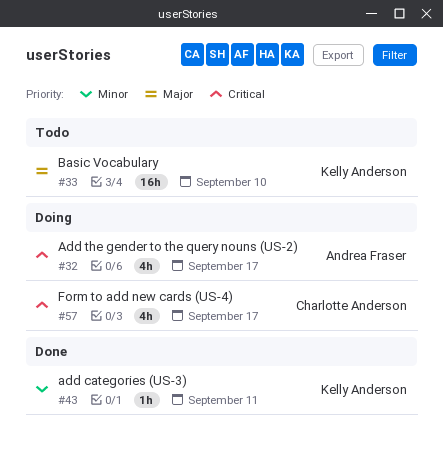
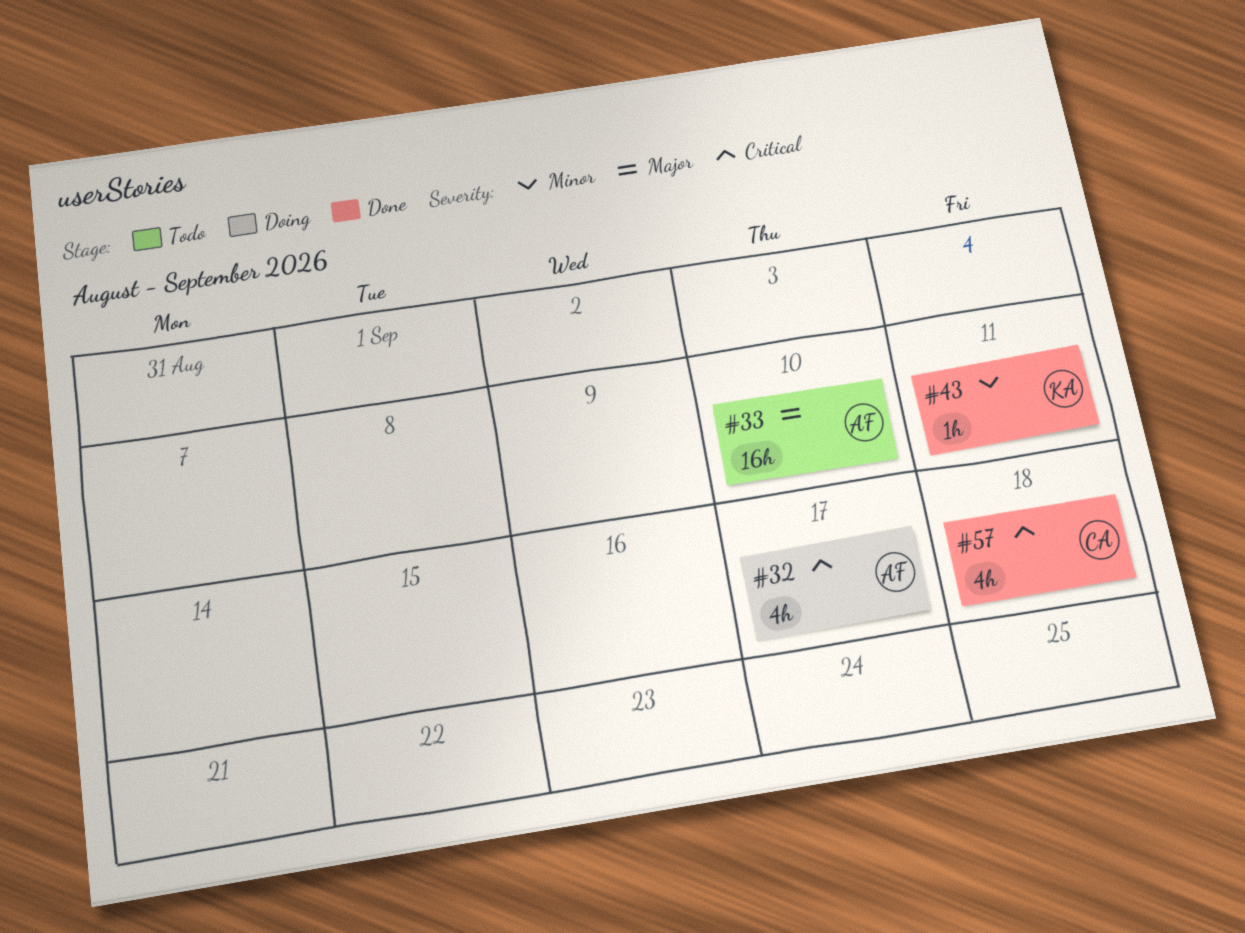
#33, owner: Kelly Anderson -> Andrea Fraser
#57, status: Doing -> Done
#57, due: Sep 17 -> Sep 18

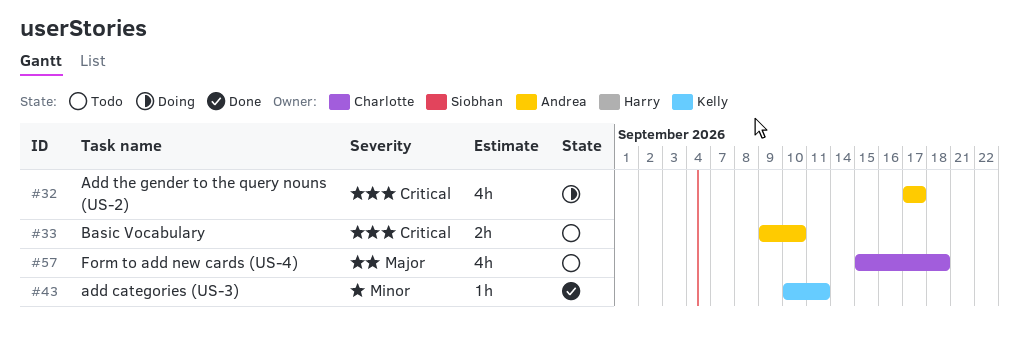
#33, priority: Major -> Critical
#33, estimate: 16h -> 2h
#57, status: Done -> Todo
#57, priority: Critical -> Major

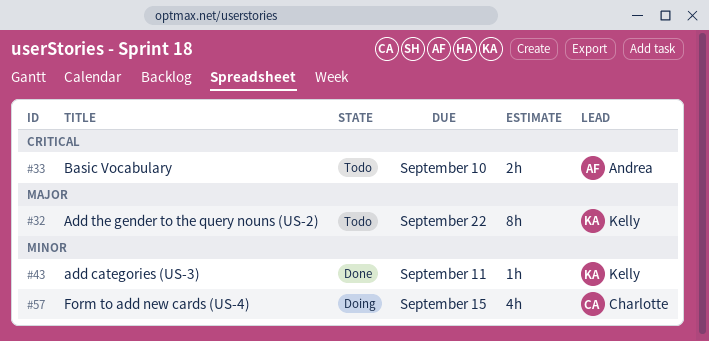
#32, status: Doing -> Todo
#32, owner: Andrea -> Kelly
#32, priority: Critical -> Major
#32, estimate: 4h -> 8h
#32, due: Sep 17 -> Sep 22
#57, status: Todo -> Doing
#57, priority: Major -> Minor
#57, due: Sep 18 -> Sep 15

